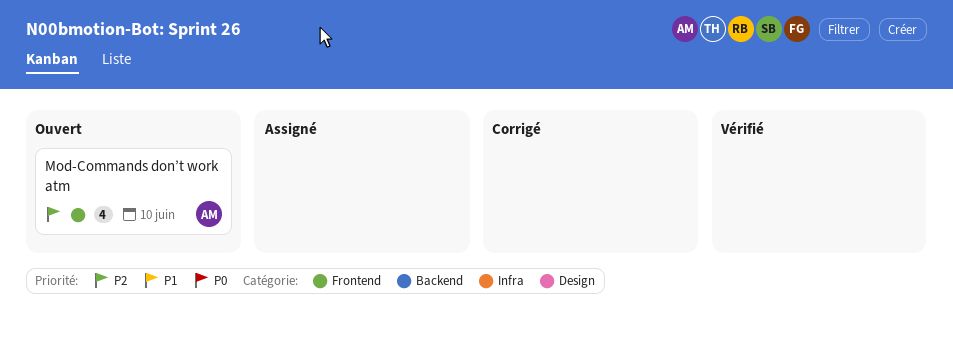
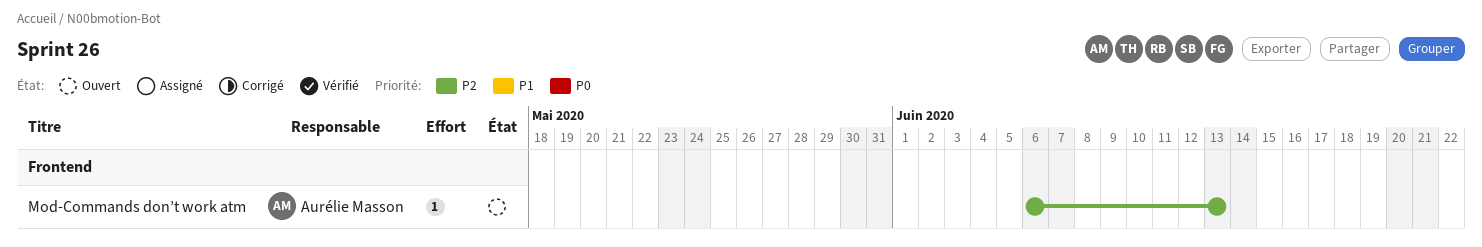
Mod-Commands don’t work atm, estimate: 4 -> 1
Mod-Commands don’t work atm, due: Jun 10 -> Jun 13

